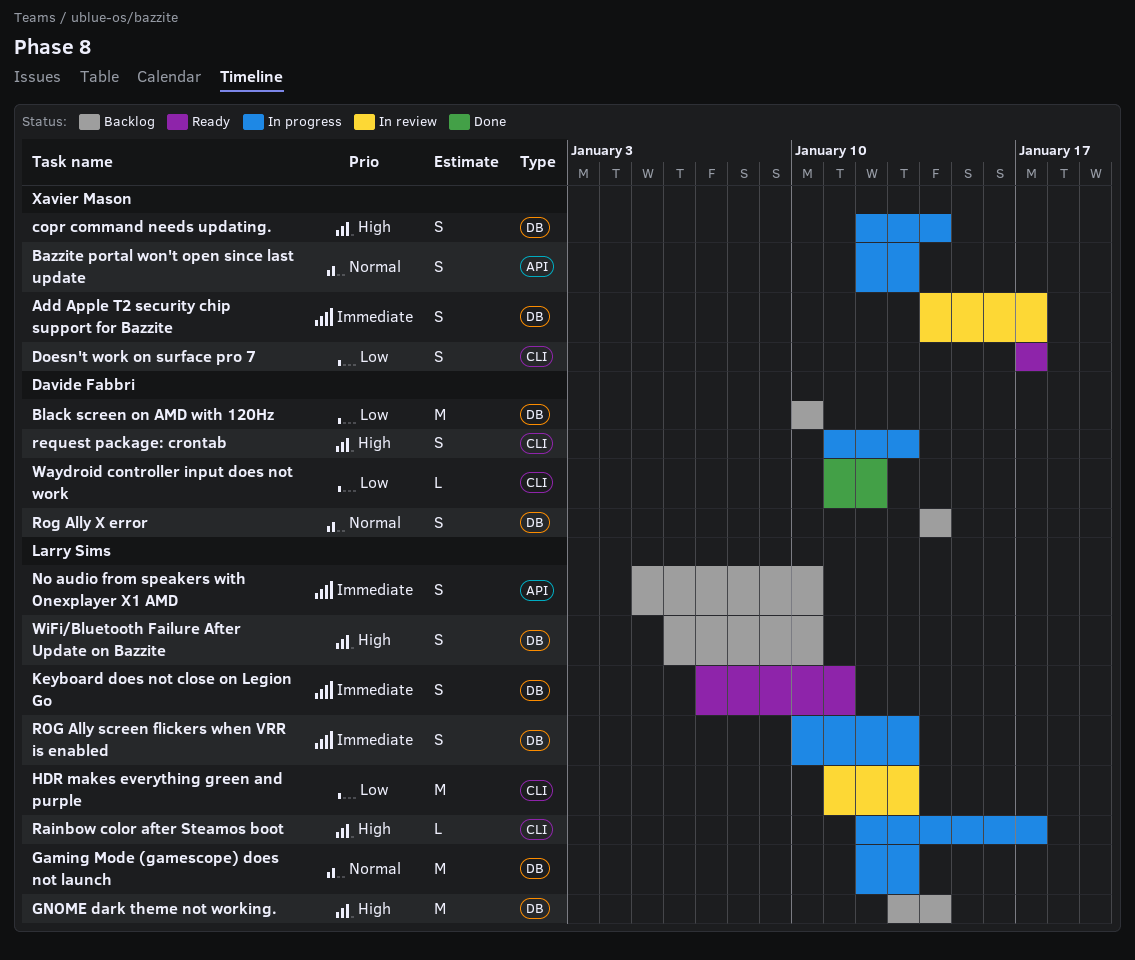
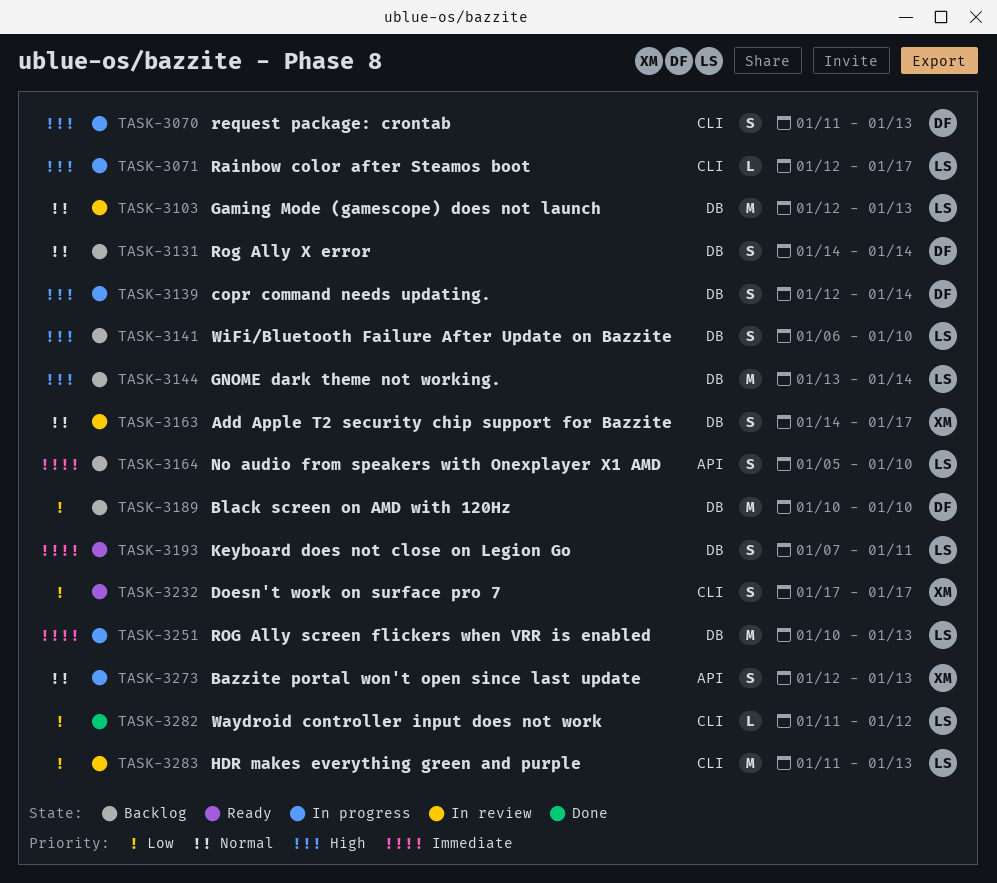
Add Apple T2 security chip support for Bazzite, priority: Immediate -> Normal
copr command needs updating., owner: Xavier Mason -> Davide Fabbri
Gaming Mode (gamescope) does not launch, status: In progress -> In review
ROG Ally screen flickers when VRR is enabled, estimate: S -> M
Waydroid controller input does not work, owner: Davide Fabbri -> Larry Sims

